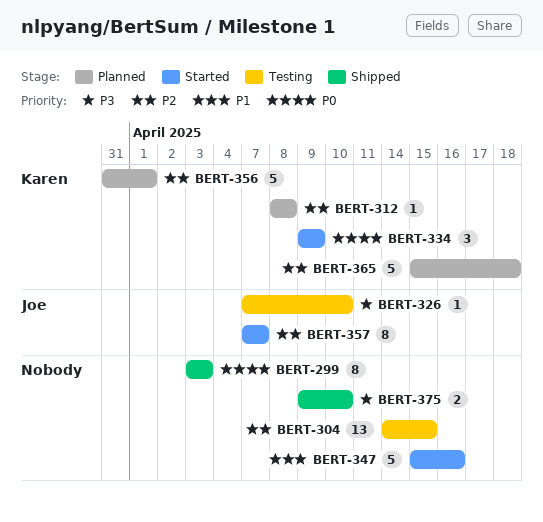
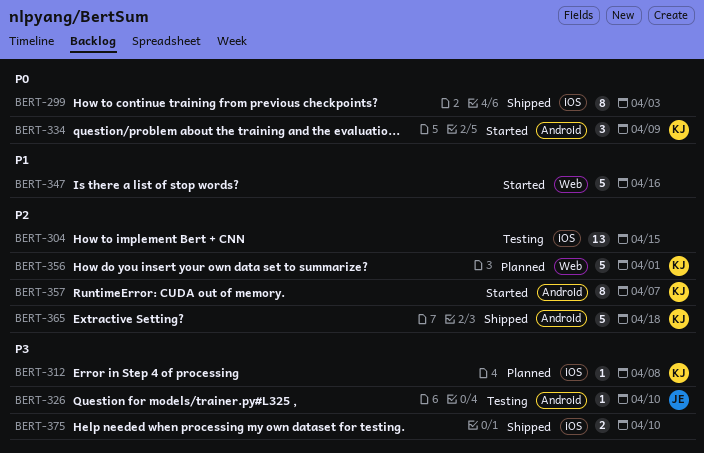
BERT-312, priority: P2 -> P3
BERT-357, owner: Joe -> Karen
BERT-365, status: Planned -> Shipped

